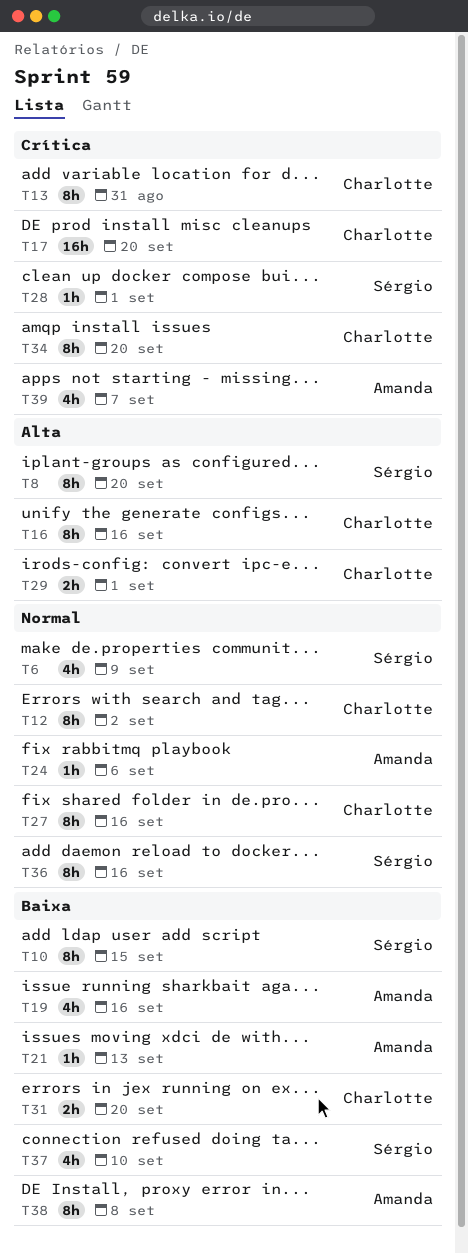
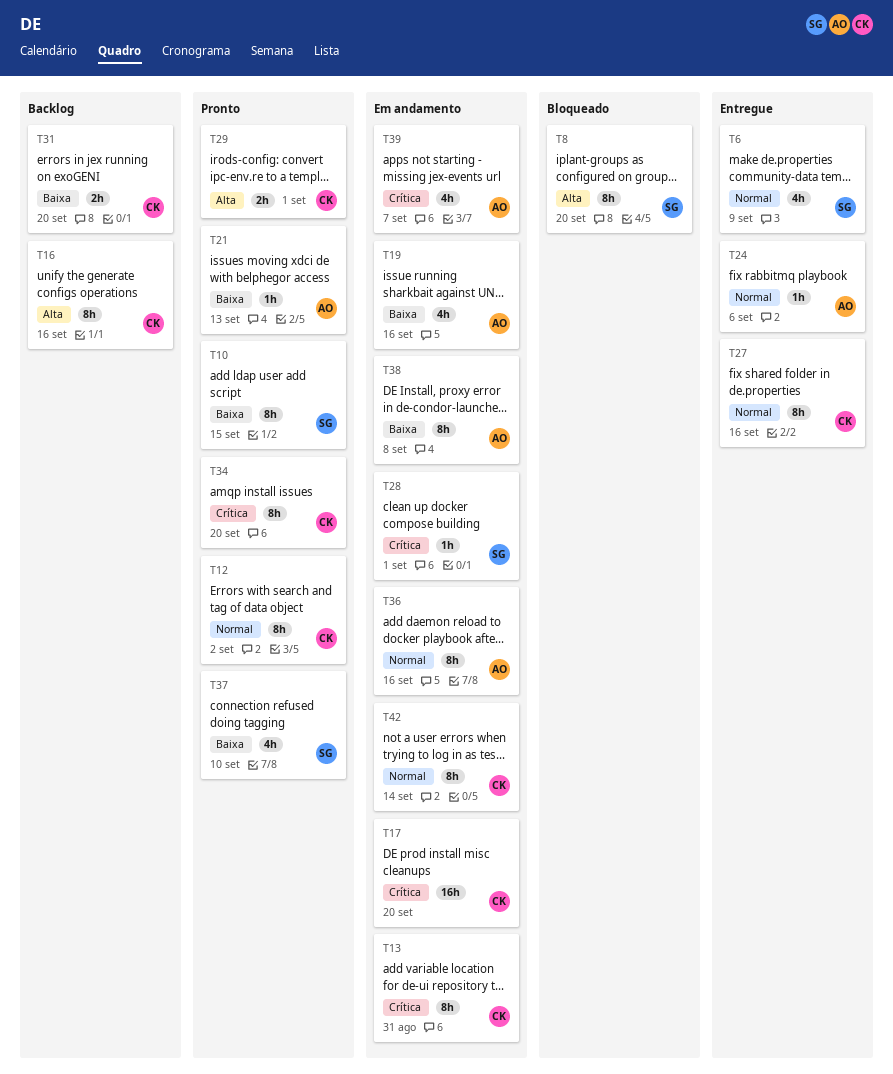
T36, owner: Sérgio -> Amanda
T42: none -> present

